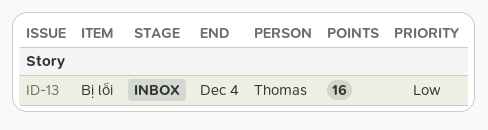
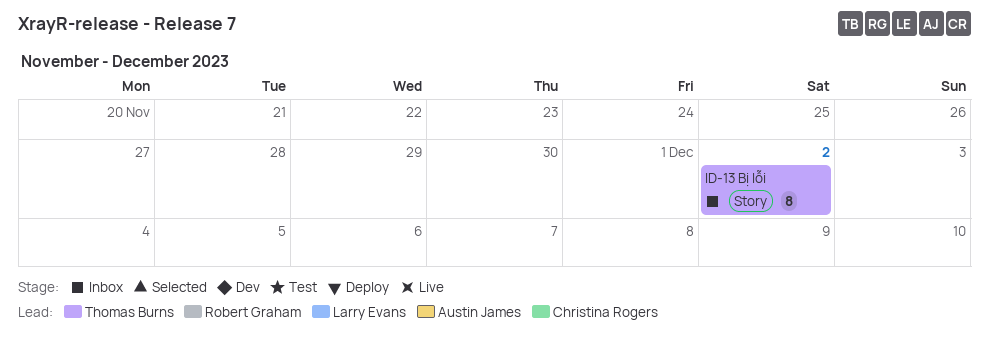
ID-13, estimate: 16 -> 8
ID-13, due: Dec 4 -> Dec 2

